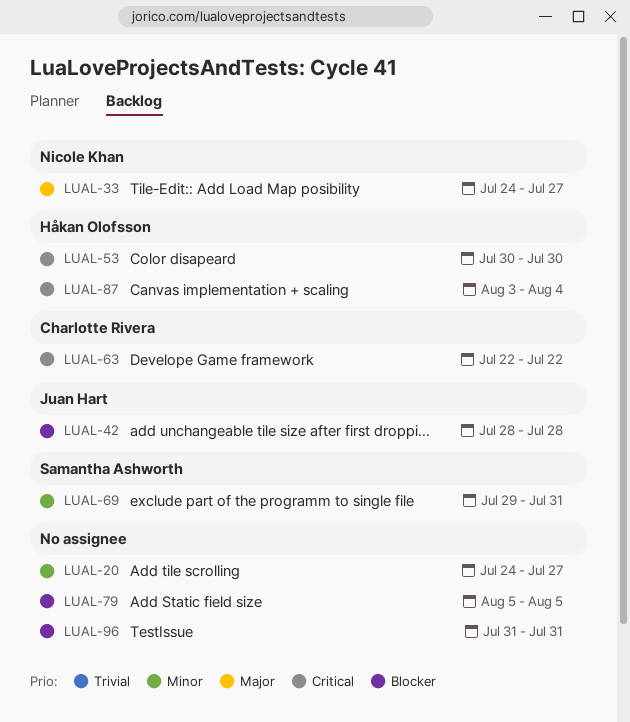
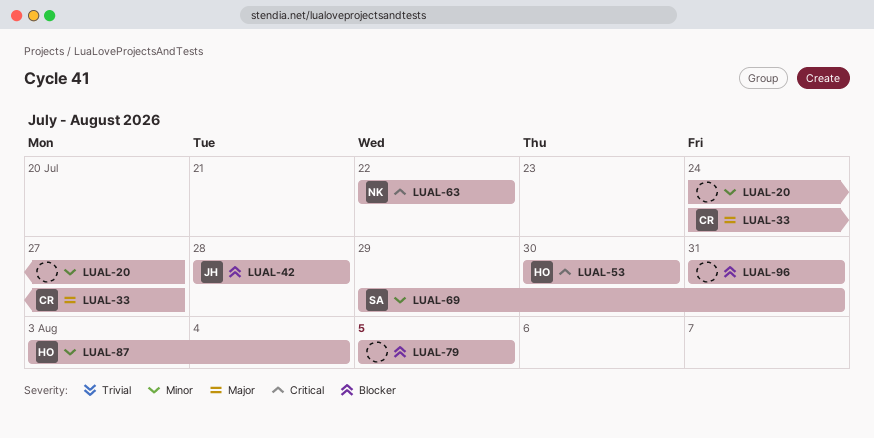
LUAL-33, owner: Nicole Khan -> Charlotte Rivera
LUAL-63, owner: Charlotte Rivera -> Nicole Khan
LUAL-87, priority: Critical -> Minor

